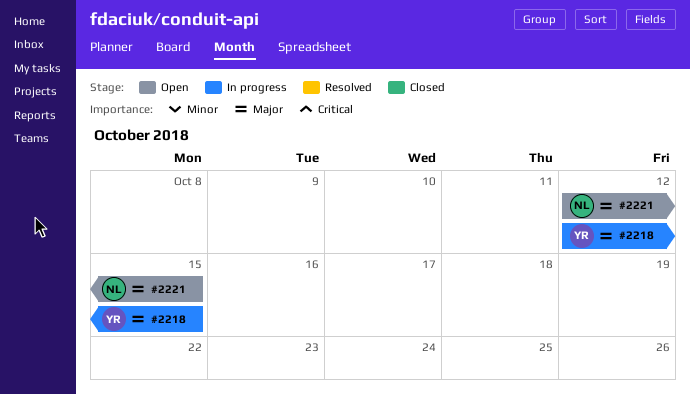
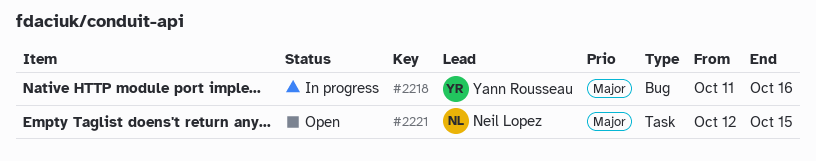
#2218, start: Oct 12 -> Oct 11
#2218, due: Oct 15 -> Oct 16

